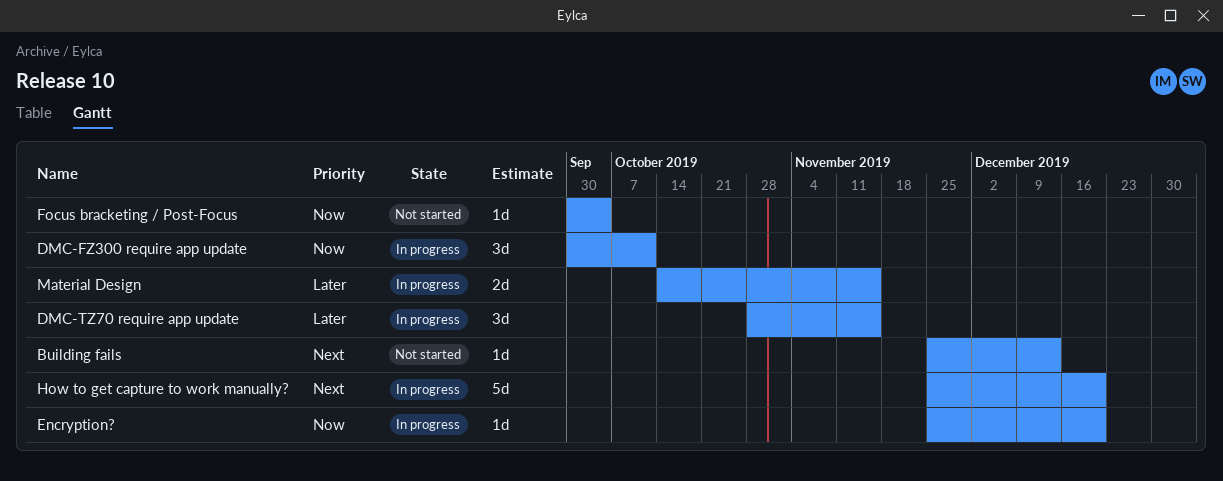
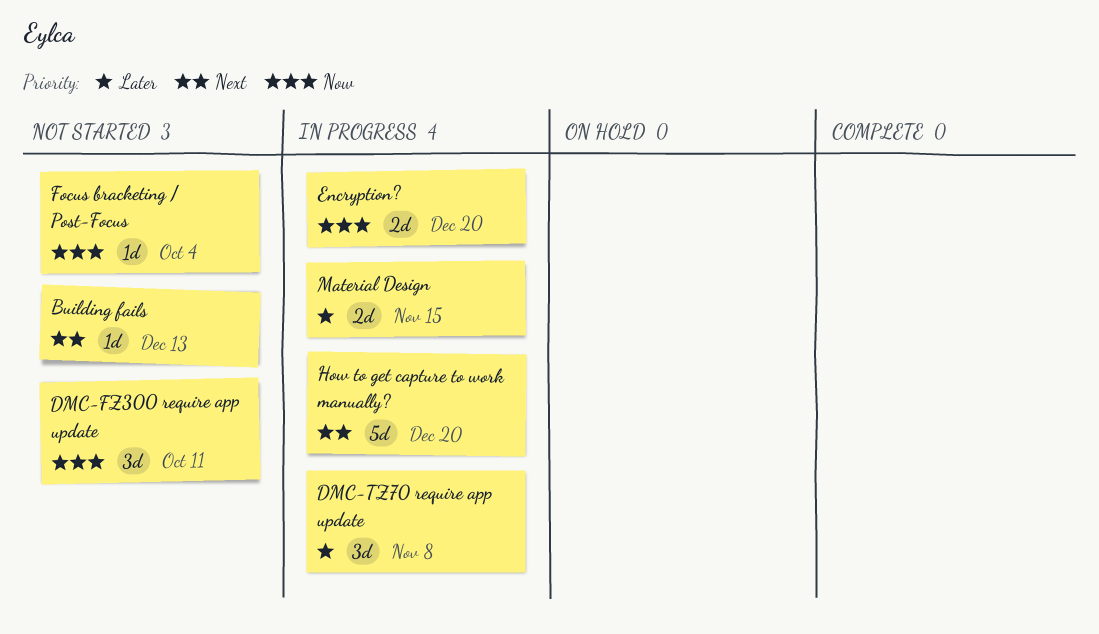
DMC-FZ300 require app update, status: In progress -> Not started
DMC-TZ70 require app update, due: Nov 15 -> Nov 8
Encryption?, estimate: 1d -> 2d

